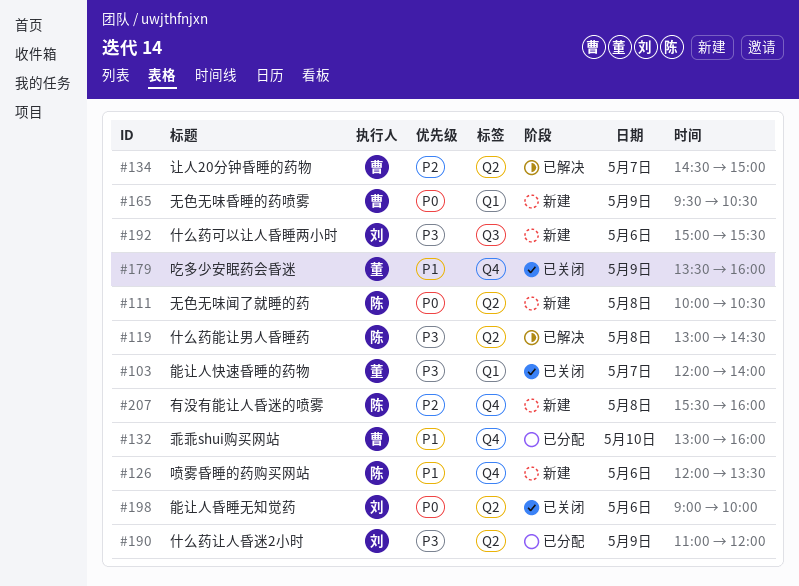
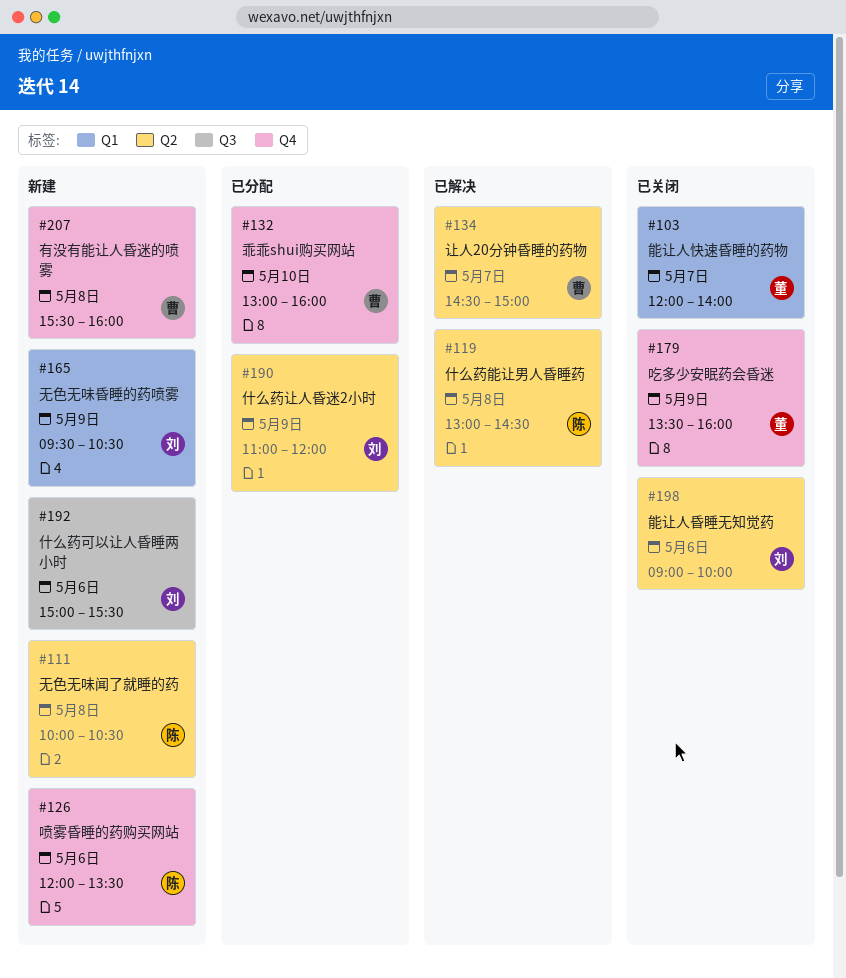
#165, owner: 曹 -> 刘
#207, owner: 陈 -> 曹

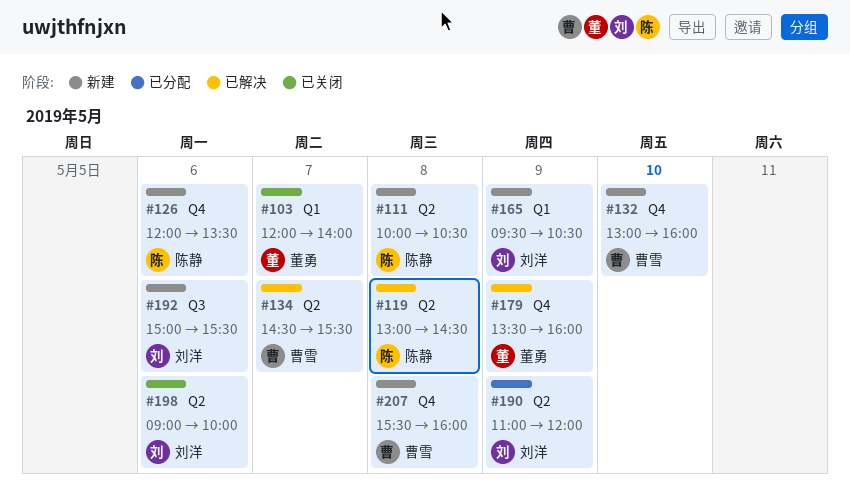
#132, status: 已分配 -> 新建
#134, ends: 15:00 -> 15:30
#179, status: 已关闭 -> 已解决

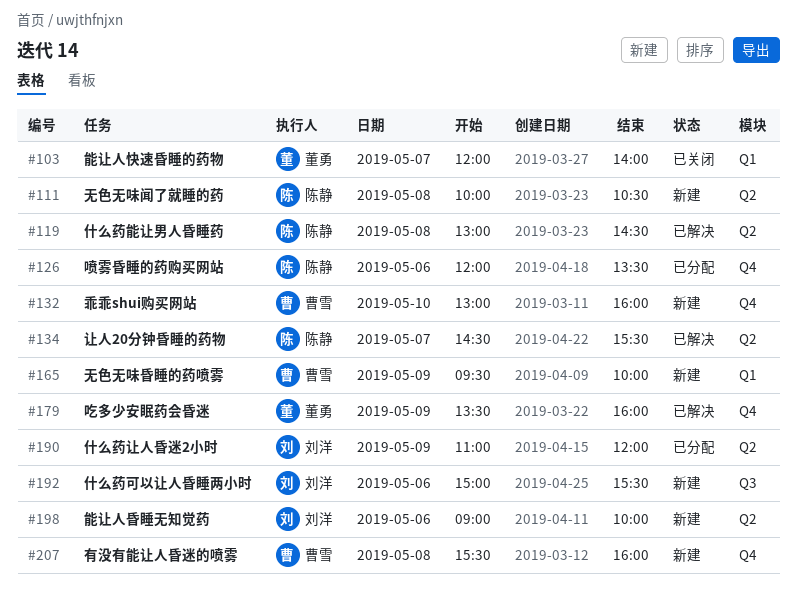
#126, status: 新建 -> 已分配
#134, owner: 曹雪 -> 陈静
#165, owner: 刘洋 -> 曹雪
#165, ends: 10:30 -> 10:00
#198, status: 已关闭 -> 新建

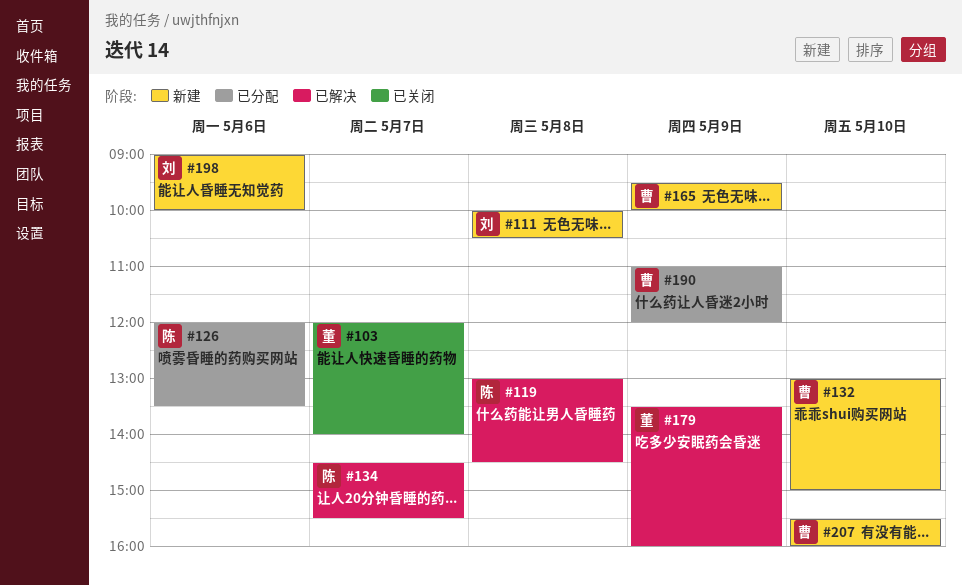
#111, owner: 陈静 -> 刘洋
#132, ends: 16:00 -> 15:00
#190, owner: 刘洋 -> 曹雪
#192: present -> none
#207, day: May 8 -> May 10

